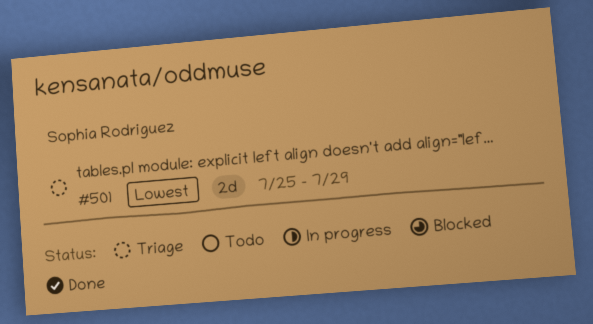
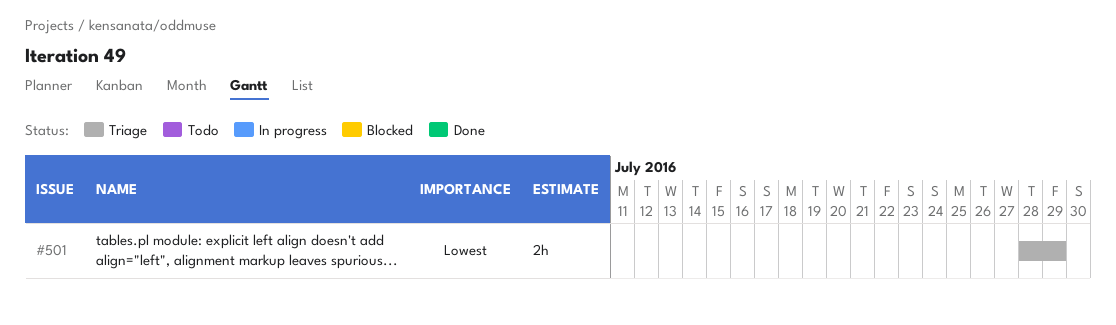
#501, estimate: 2d -> 2h
#501, start: Jul 25 -> Jul 28

